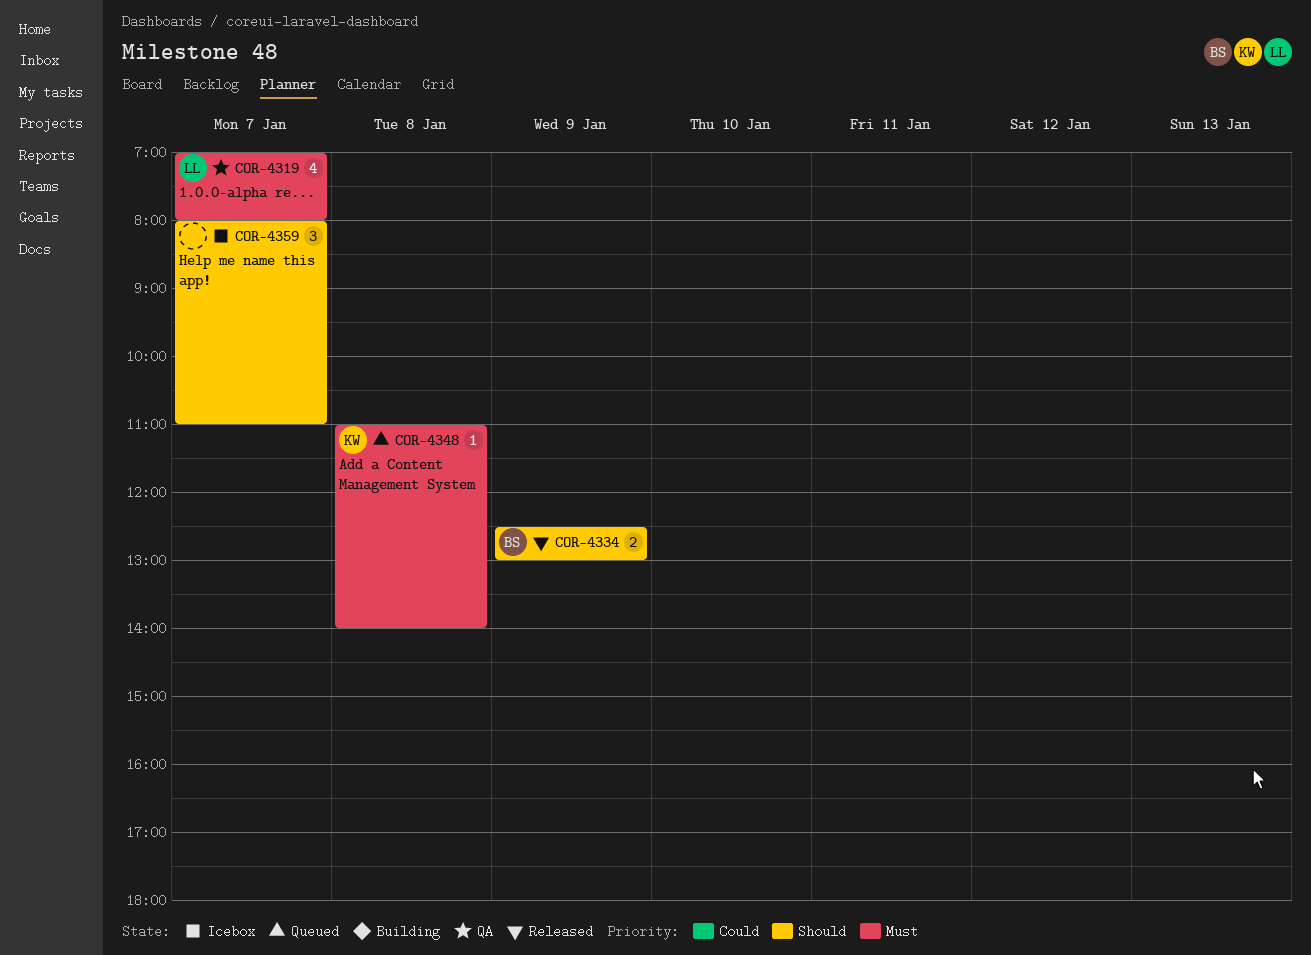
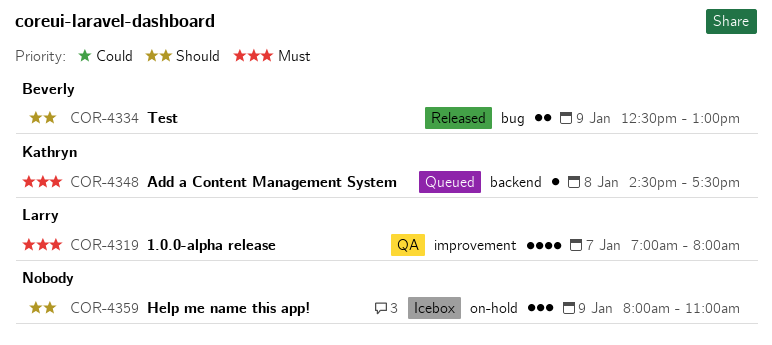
COR-4348, begins: 11:00 -> 14:30
COR-4348, ends: 14:00 -> 17:30
COR-4359, day: Jan 7 -> Jan 9

